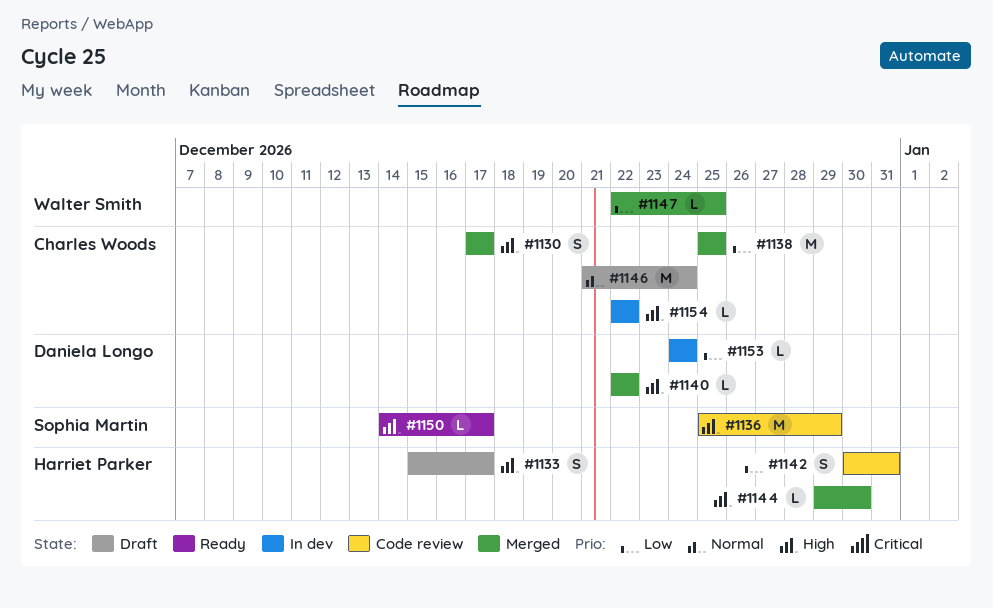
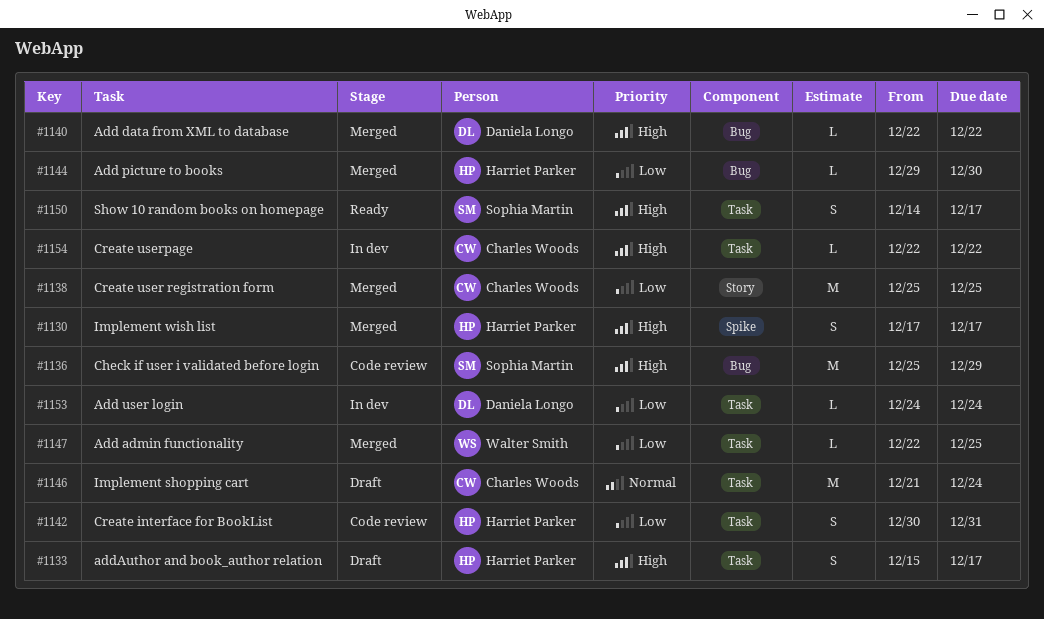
#1130, owner: Charles Woods -> Harriet Parker
#1144, priority: High -> Low
#1150, estimate: L -> S

